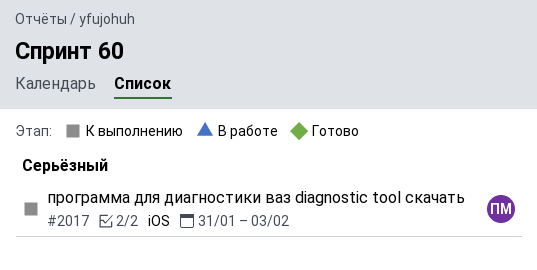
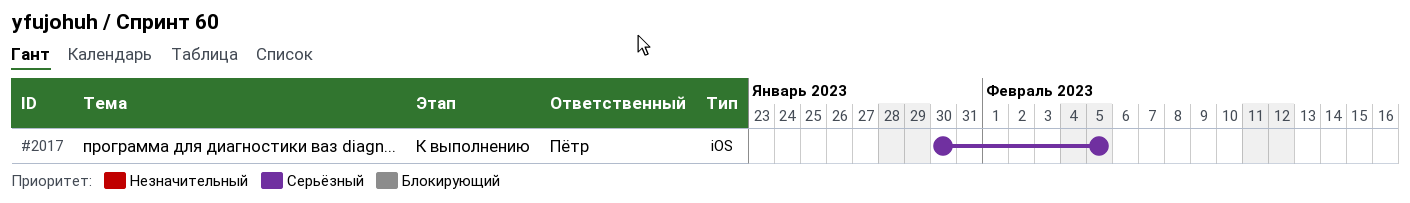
#2017, start: Jan 31 -> Jan 30
#2017, due: Feb 3 -> Feb 5

